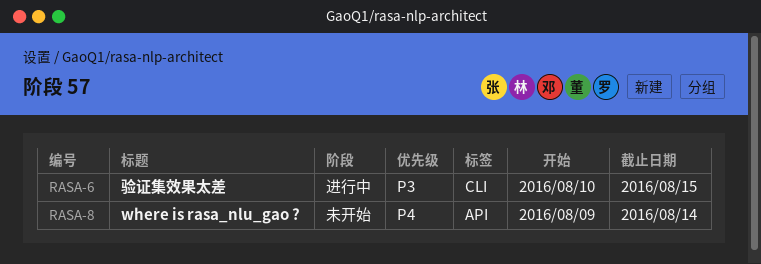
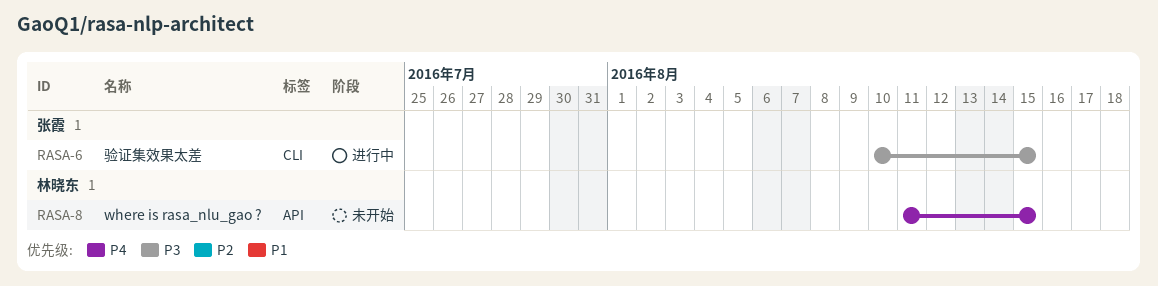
RASA-8, start: Aug 9 -> Aug 11
RASA-8, due: Aug 14 -> Aug 15

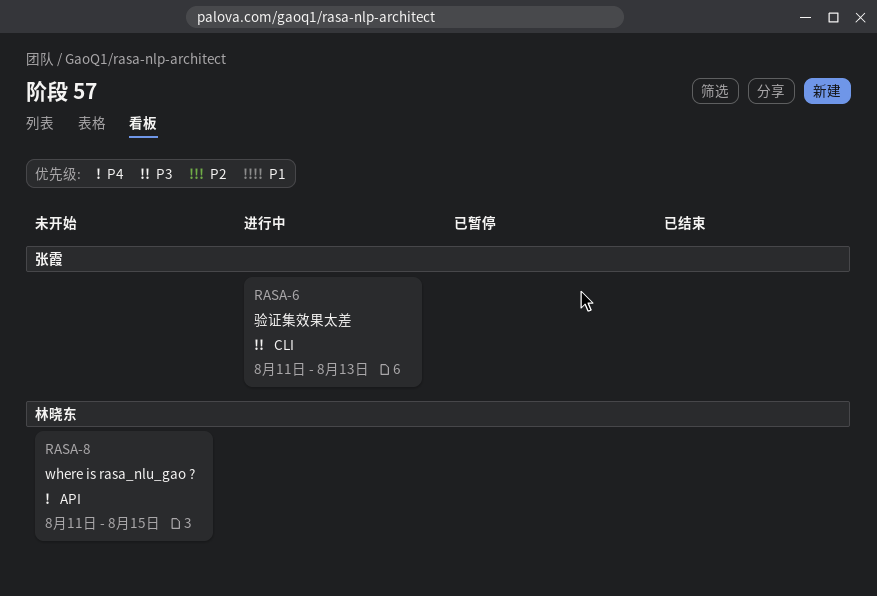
RASA-6, start: Aug 10 -> Aug 11
RASA-6, due: Aug 15 -> Aug 13

